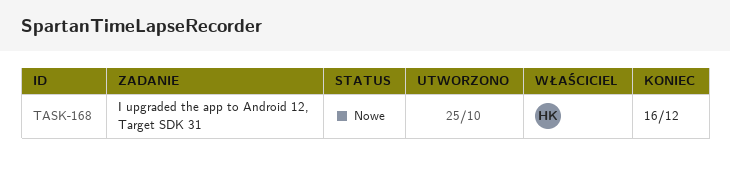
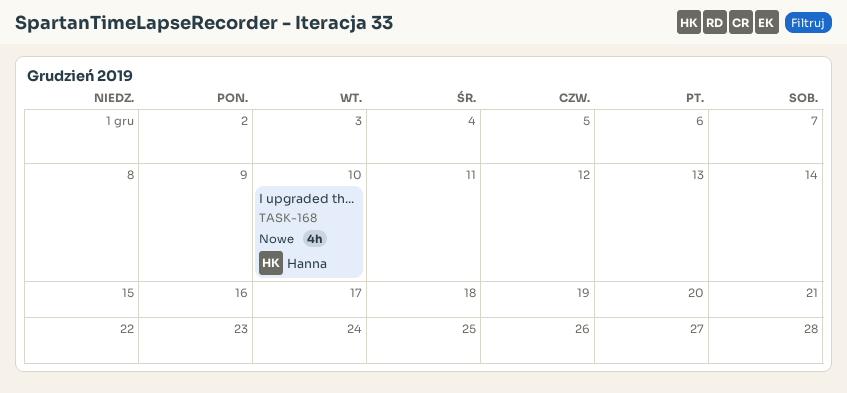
TASK-168, due: Dec 16 -> Dec 10

